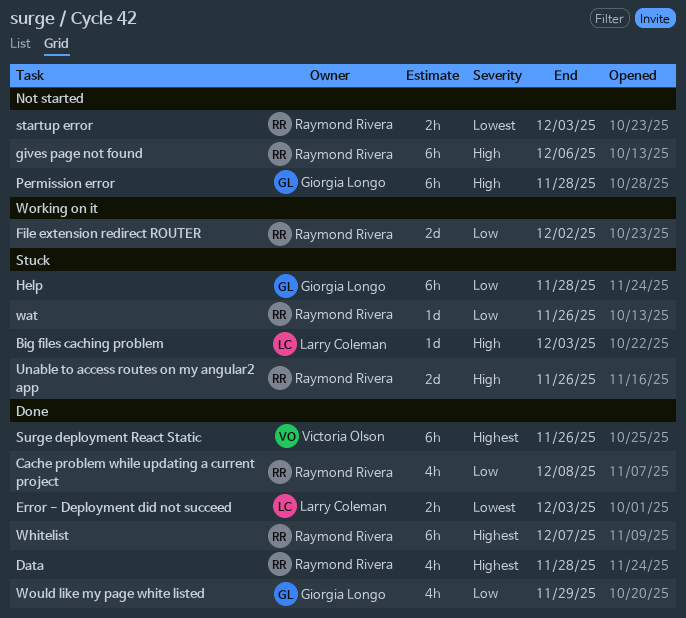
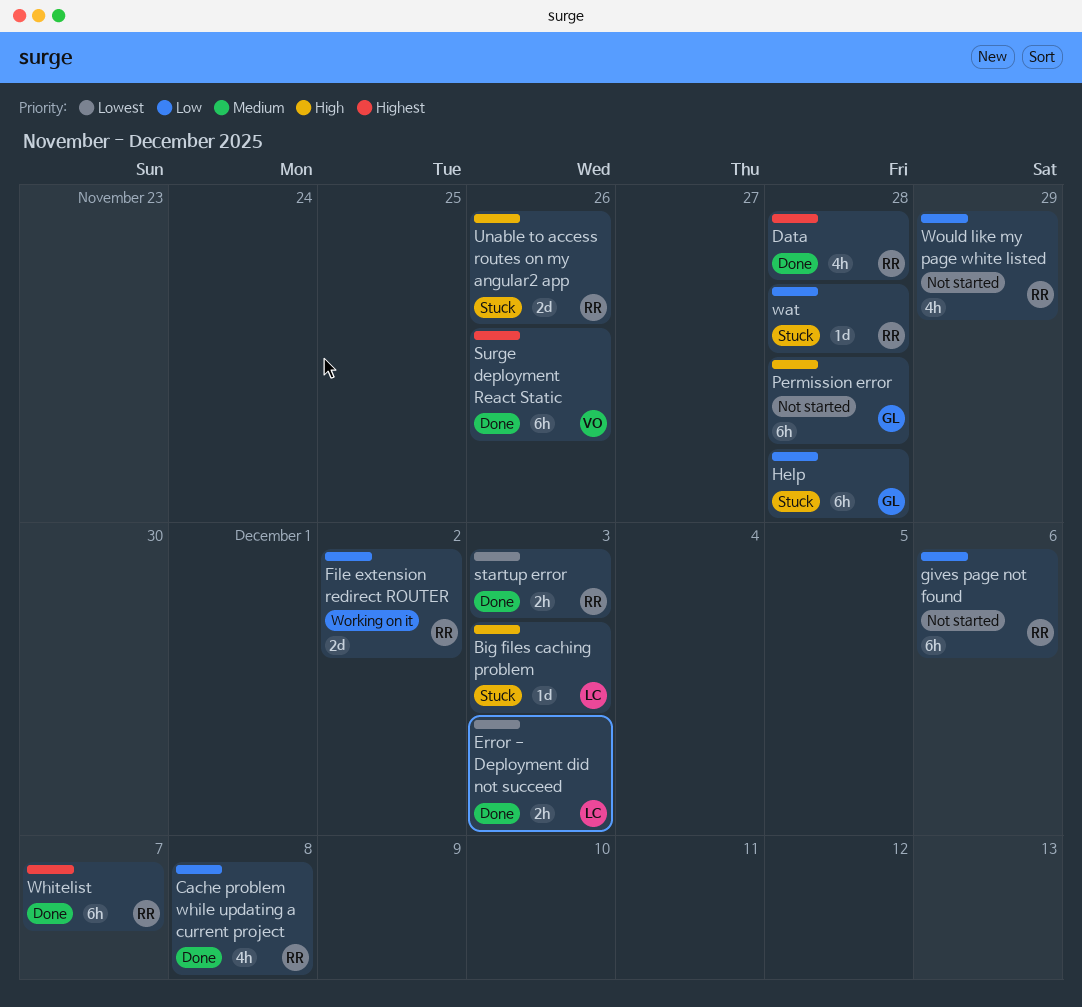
gives page not found, priority: High -> Low
startup error, status: Not started -> Done
wat, due: Nov 26 -> Nov 28
Would like my page white listed, status: Done -> Not started
Would like my page white listed, owner: Giorgia Longo -> Raymond Rivera

